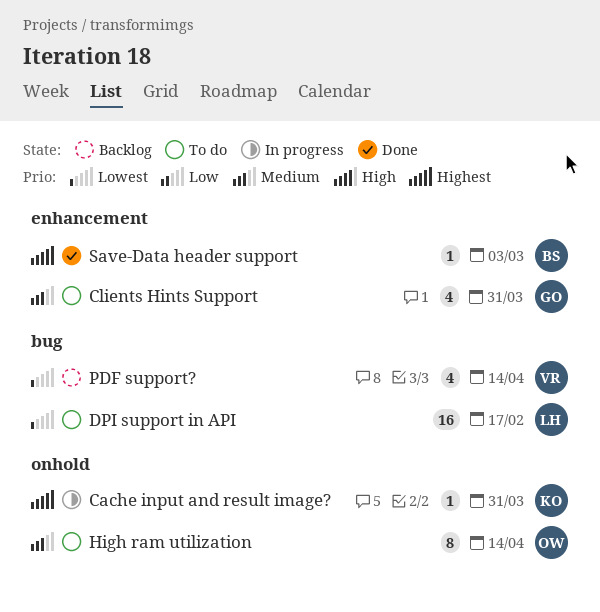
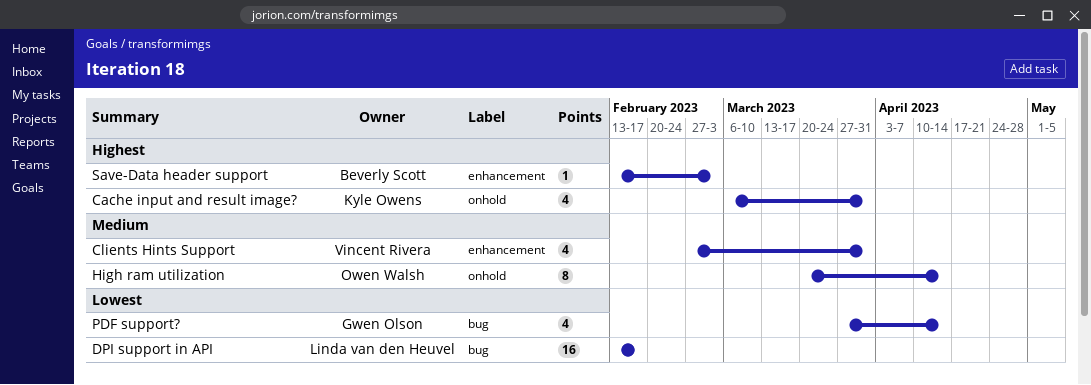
Cache input and result image?, estimate: 1 -> 4
Clients Hints Support, owner: Gwen Olson -> Vincent Rivera
PDF support?, owner: Vincent Rivera -> Gwen Olson

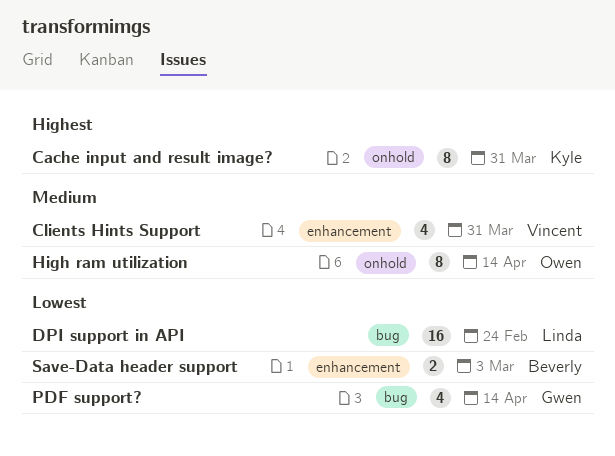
Cache input and result image?, estimate: 4 -> 8
DPI support in API, due: Feb 17 -> Feb 24
Save-Data header support, priority: Highest -> Lowest
Save-Data header support, estimate: 1 -> 2

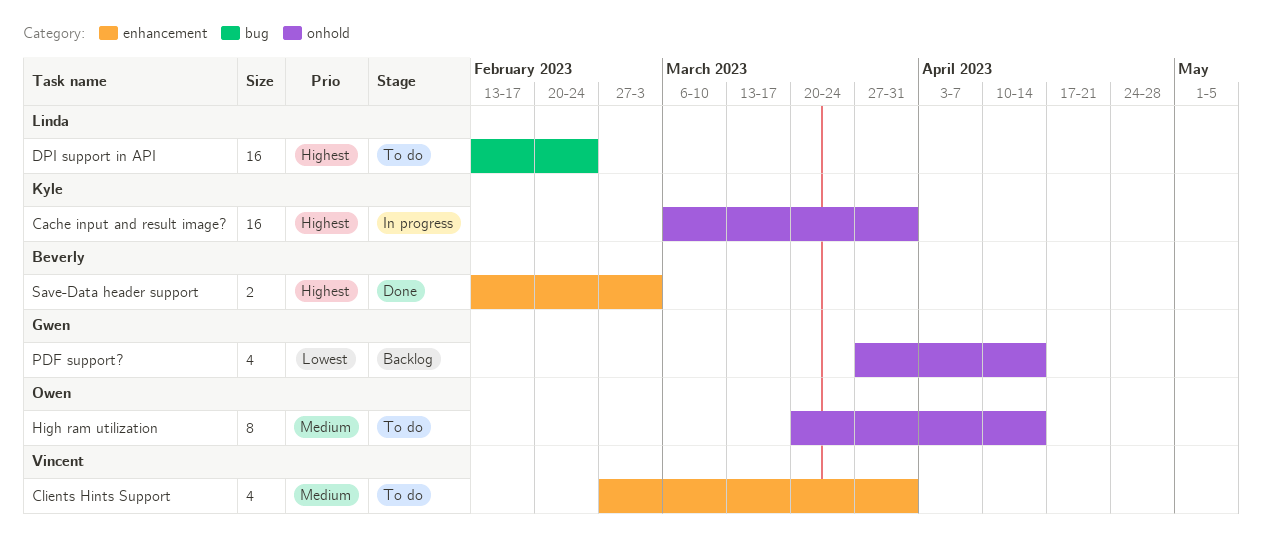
Cache input and result image?, estimate: 8 -> 16
DPI support in API, priority: Lowest -> Highest
PDF support?, label: bug -> onhold
Save-Data header support, priority: Lowest -> Highest

